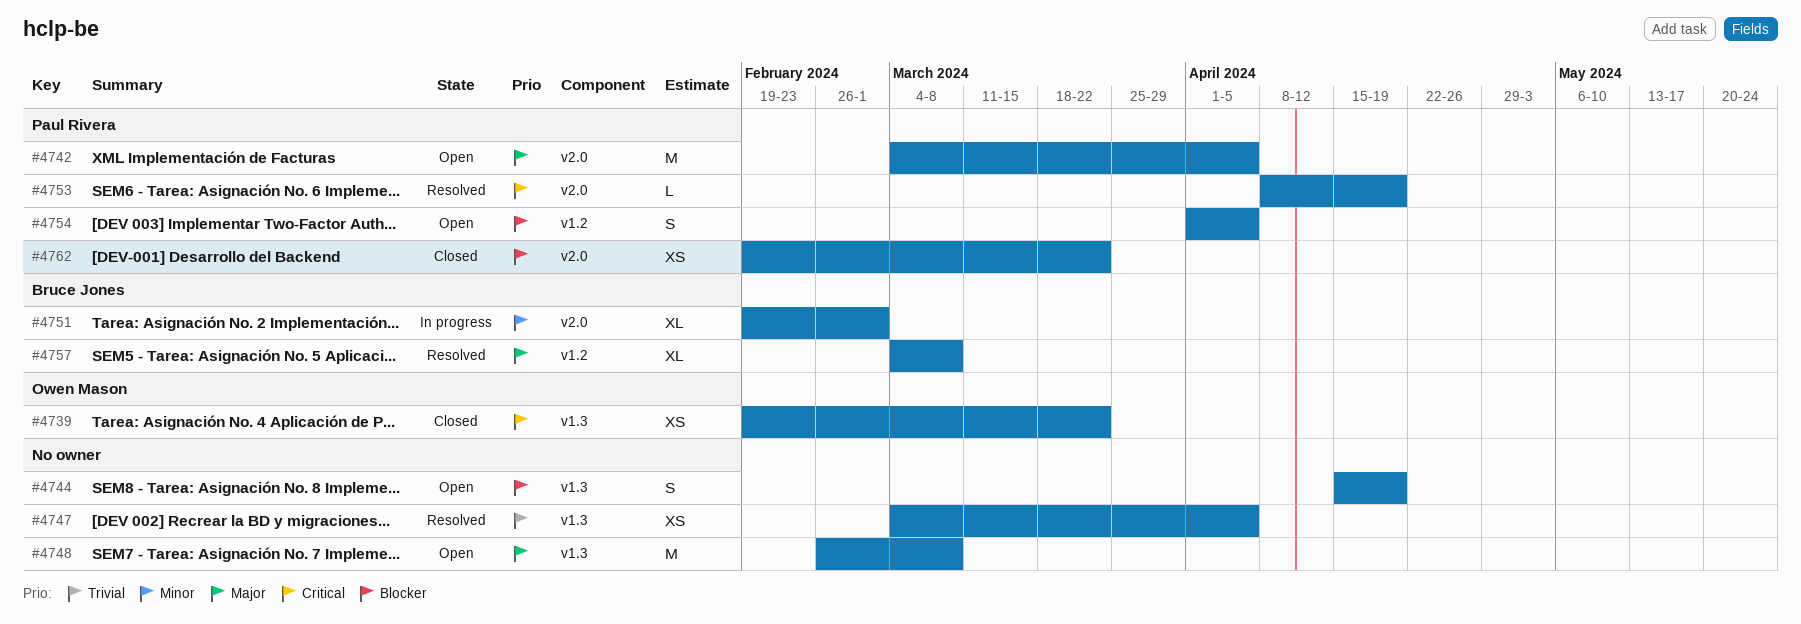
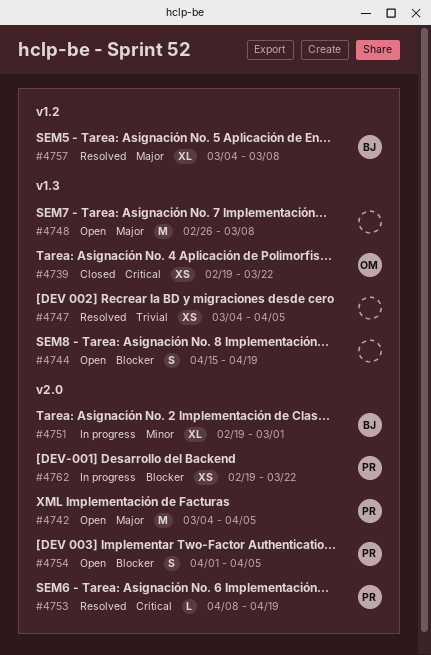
#4754, label: v1.2 -> v2.0
#4762, status: Closed -> In progress

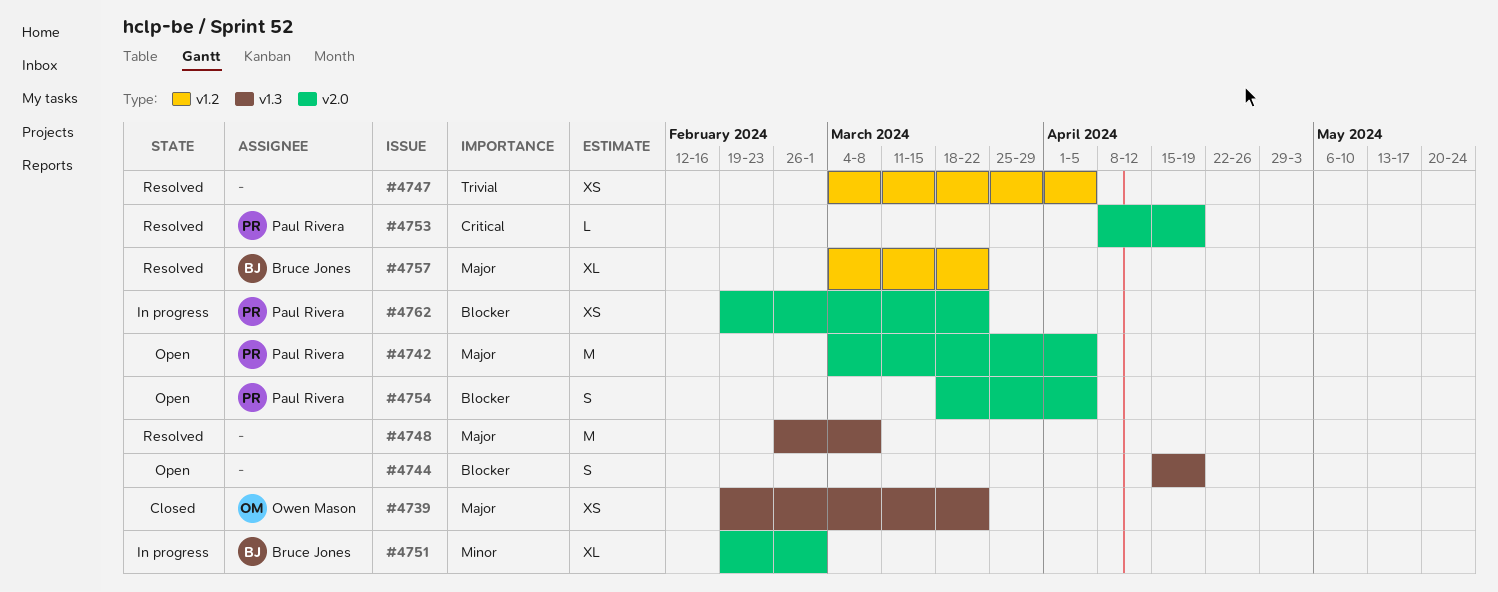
#4739, priority: Critical -> Major
#4747, label: v1.3 -> v1.2
#4748, status: Open -> Resolved
#4754, start: Apr 1 -> Mar 18
#4757, due: Mar 8 -> Mar 22

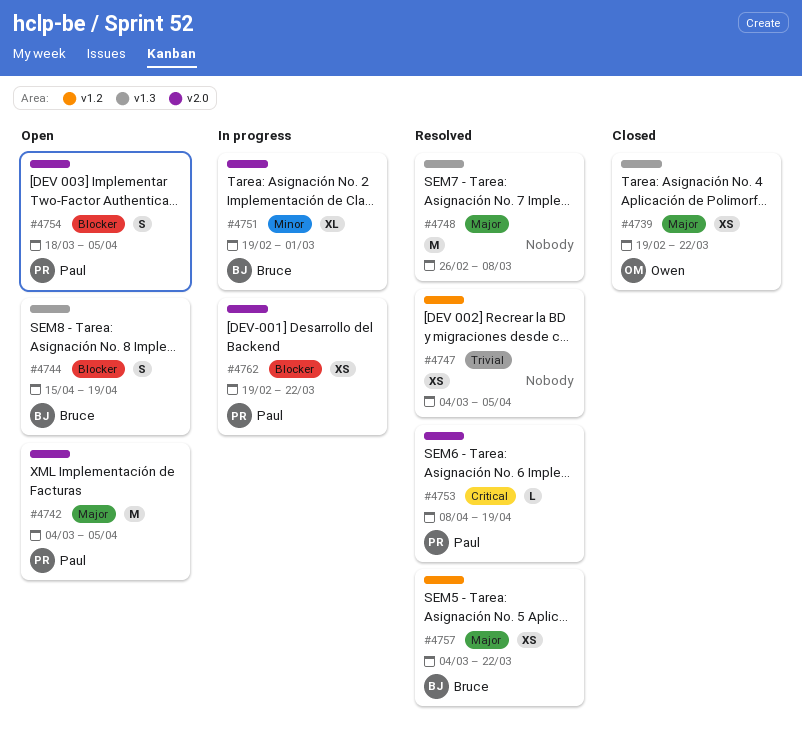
#4744, owner: none -> Bruce Jones
#4757, estimate: XL -> XS

